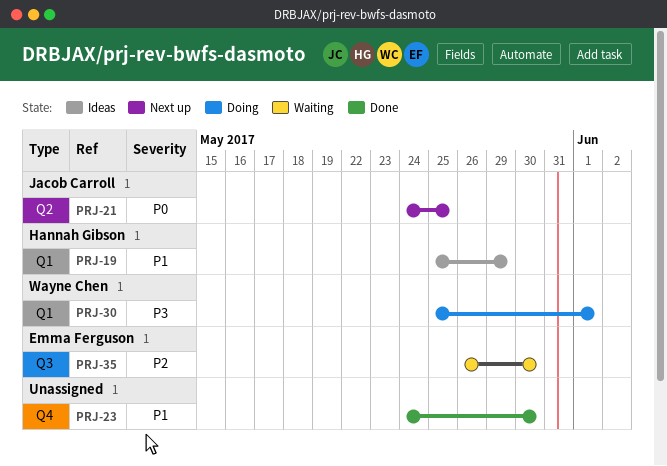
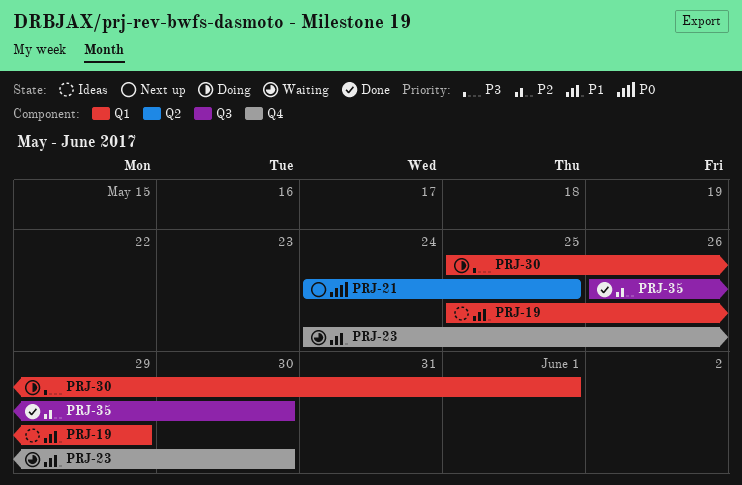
PRJ-23, status: Done -> Waiting
PRJ-35, status: Waiting -> Done

